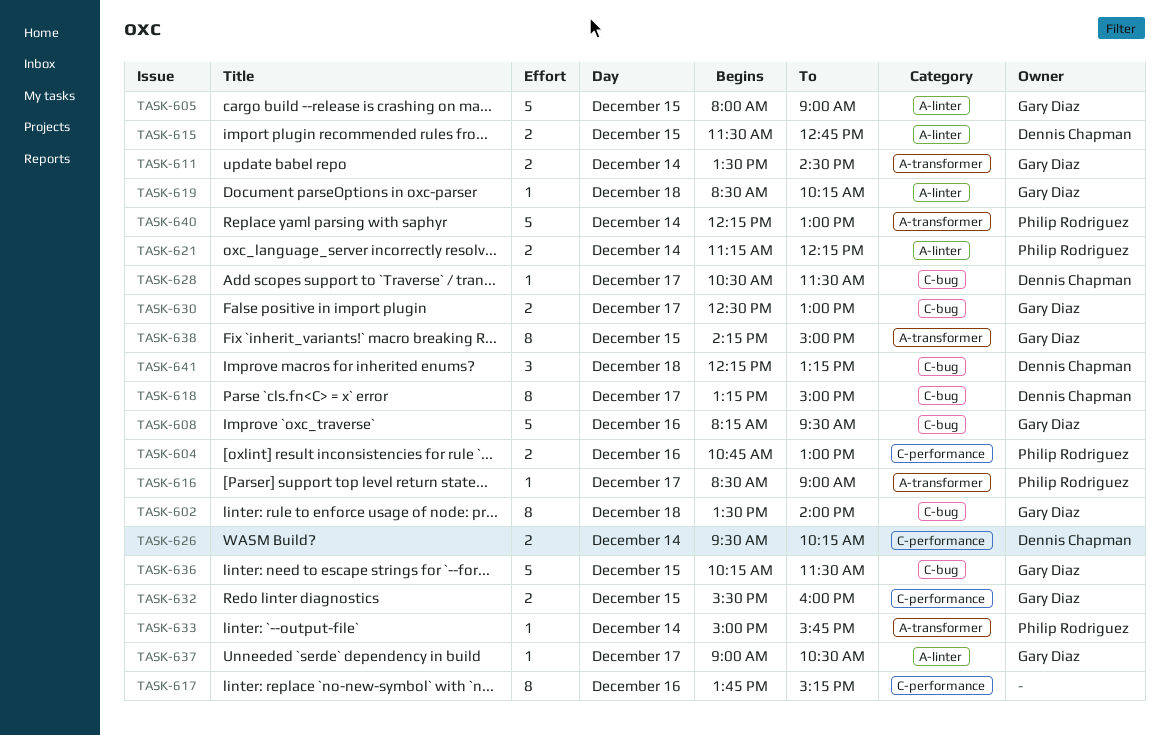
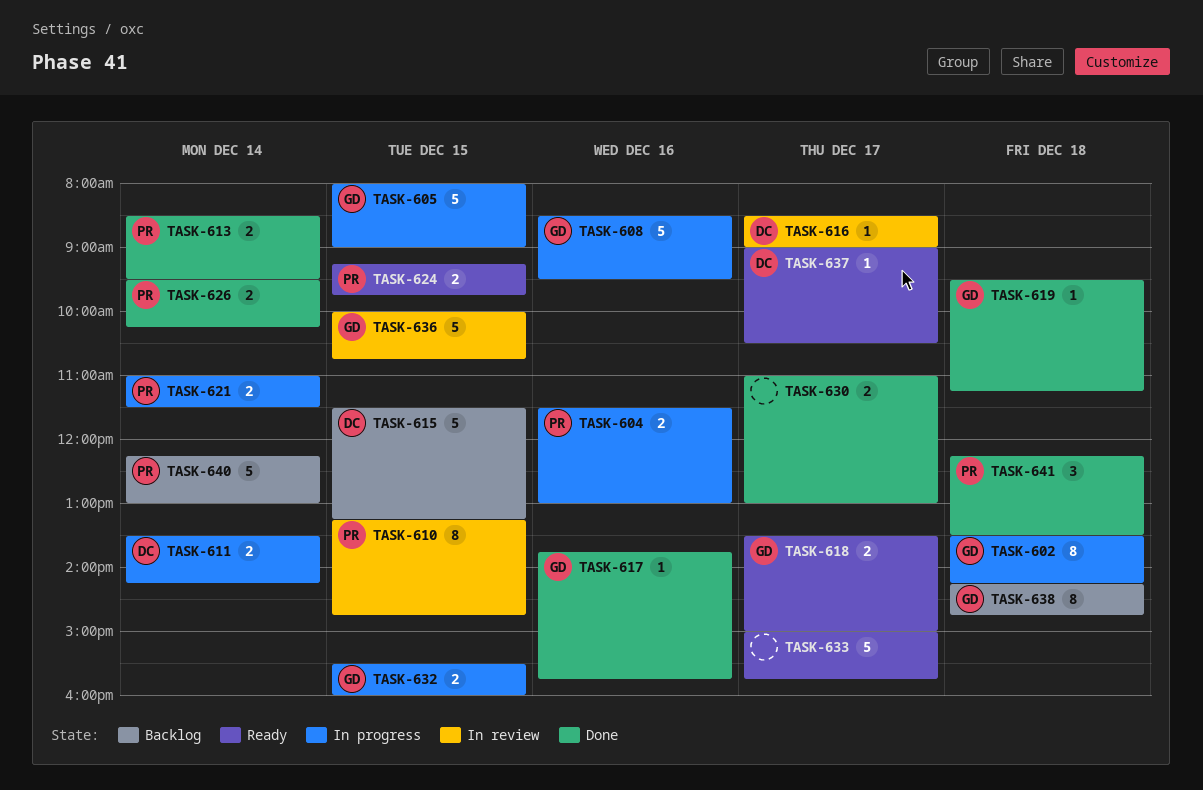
TASK-602, ends: 14:00 -> 14:15
TASK-604, begins: 10:45 -> 11:30
TASK-608, begins: 08:15 -> 08:30
TASK-610: none -> present
TASK-611, owner: Gary Diaz -> Dennis Chapman
TASK-611, ends: 14:30 -> 14:15
TASK-613: none -> present
TASK-615, estimate: 2 -> 5
TASK-615, ends: 12:45 -> 13:15
TASK-616, owner: Philip Rodriguez -> Dennis Chapman
TASK-617, owner: none -> Gary Diaz
TASK-617, estimate: 8 -> 1
TASK-617, ends: 15:15 -> 15:45
TASK-618, owner: Dennis Chapman -> Gary Diaz
TASK-618, estimate: 8 -> 2
TASK-618, begins: 13:15 -> 13:30
TASK-619, begins: 08:30 -> 09:30
TASK-619, ends: 10:15 -> 11:15
TASK-621, begins: 11:15 -> 11:00
TASK-621, ends: 12:15 -> 11:30
TASK-624: none -> present
TASK-626, owner: Dennis Chapman -> Philip Rodriguez
TASK-628: present -> none
TASK-630, owner: Gary Diaz -> none
TASK-630, begins: 12:30 -> 11:00
TASK-633, owner: Philip Rodriguez -> none
TASK-633, estimate: 1 -> 5
TASK-633, day: Dec 14 -> Dec 17
TASK-636, begins: 10:15 -> 10:00
TASK-636, ends: 11:30 -> 10:45
TASK-637, owner: Gary Diaz -> Dennis Chapman
TASK-638, day: Dec 15 -> Dec 18
TASK-638, ends: 15:00 -> 14:45
TASK-641, owner: Dennis Chapman -> Philip Rodriguez
TASK-641, ends: 13:15 -> 13:30

